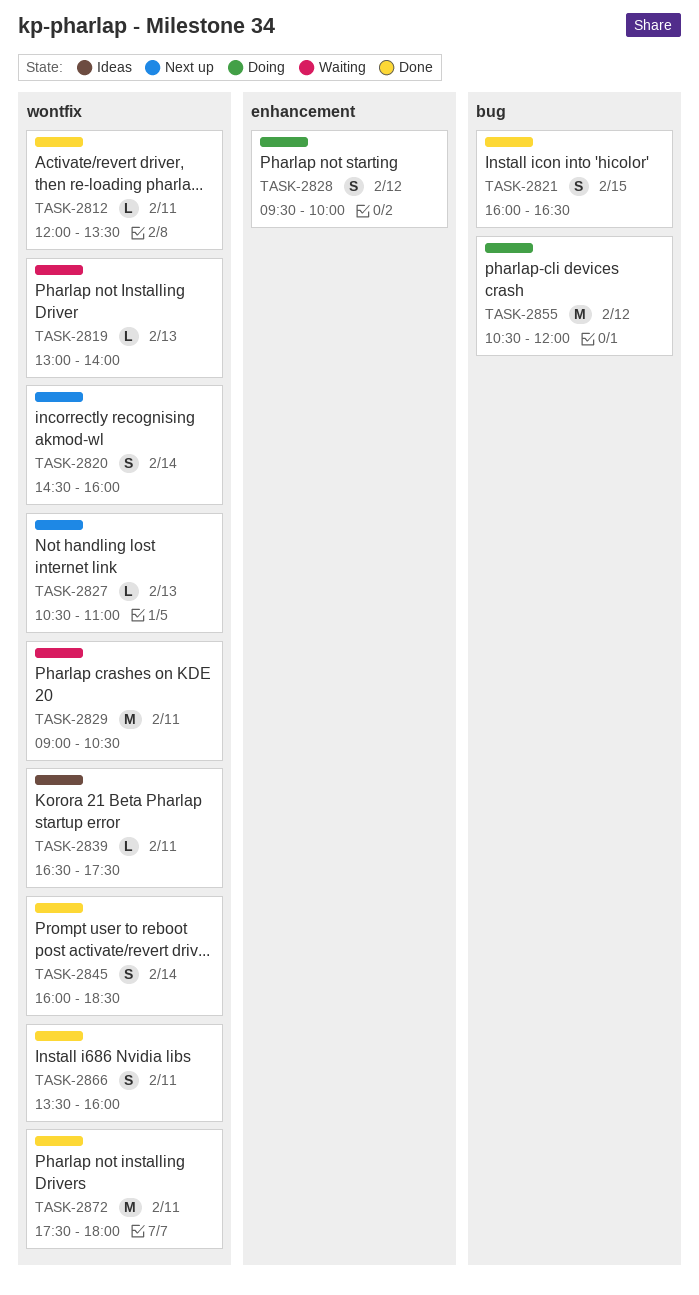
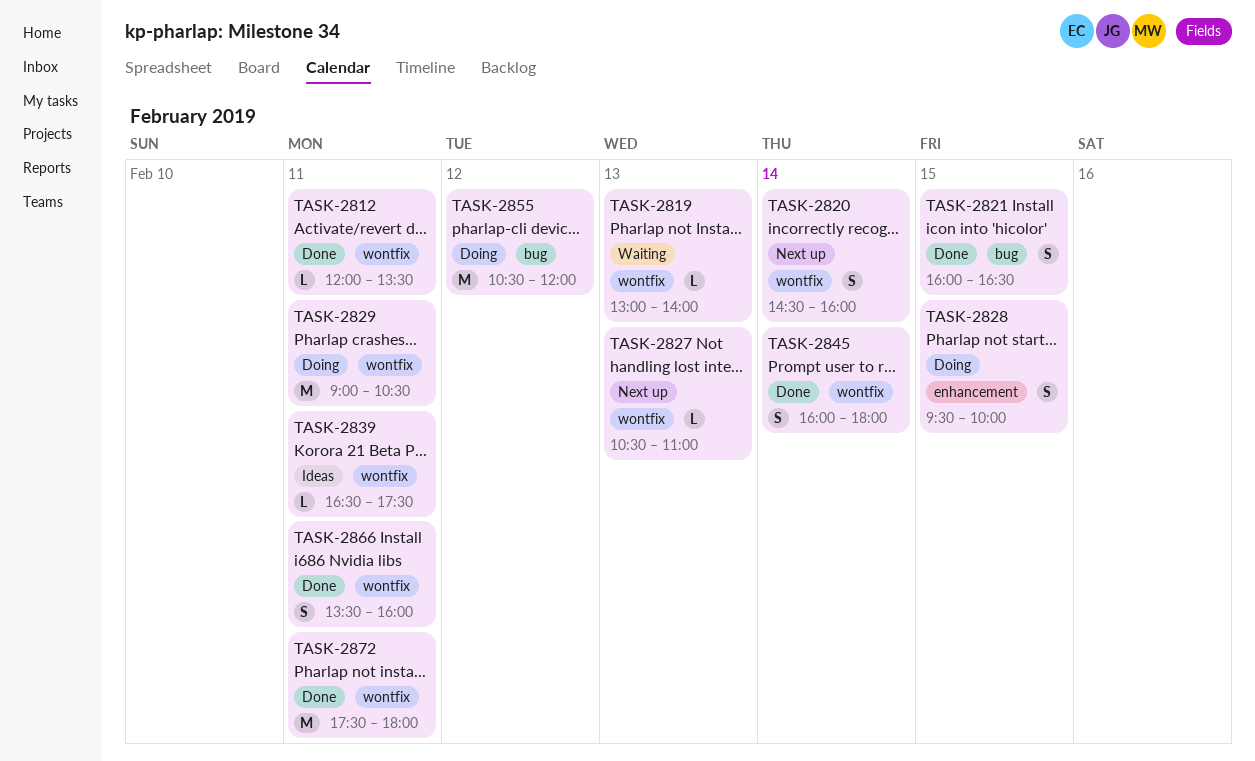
TASK-2828, day: Feb 12 -> Feb 15
TASK-2829, status: Waiting -> Doing
TASK-2845, ends: 18:30 -> 18:00

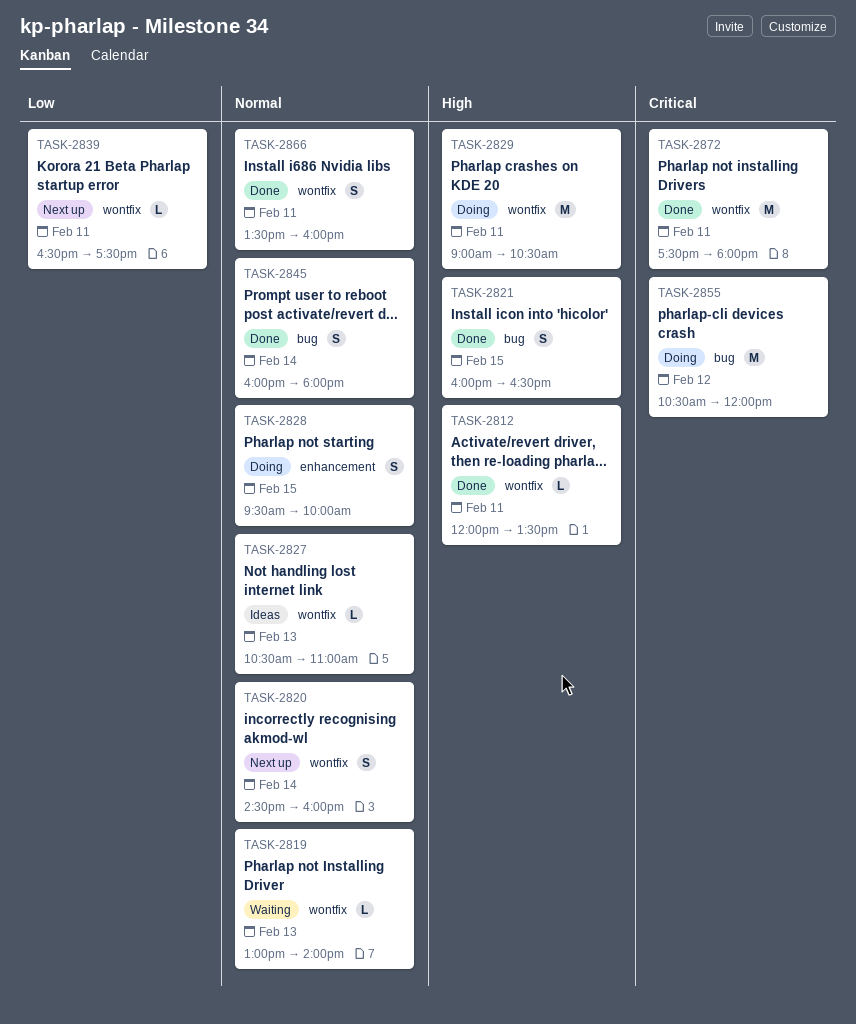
TASK-2827, status: Next up -> Ideas
TASK-2839, status: Ideas -> Next up
TASK-2845, label: wontfix -> bug

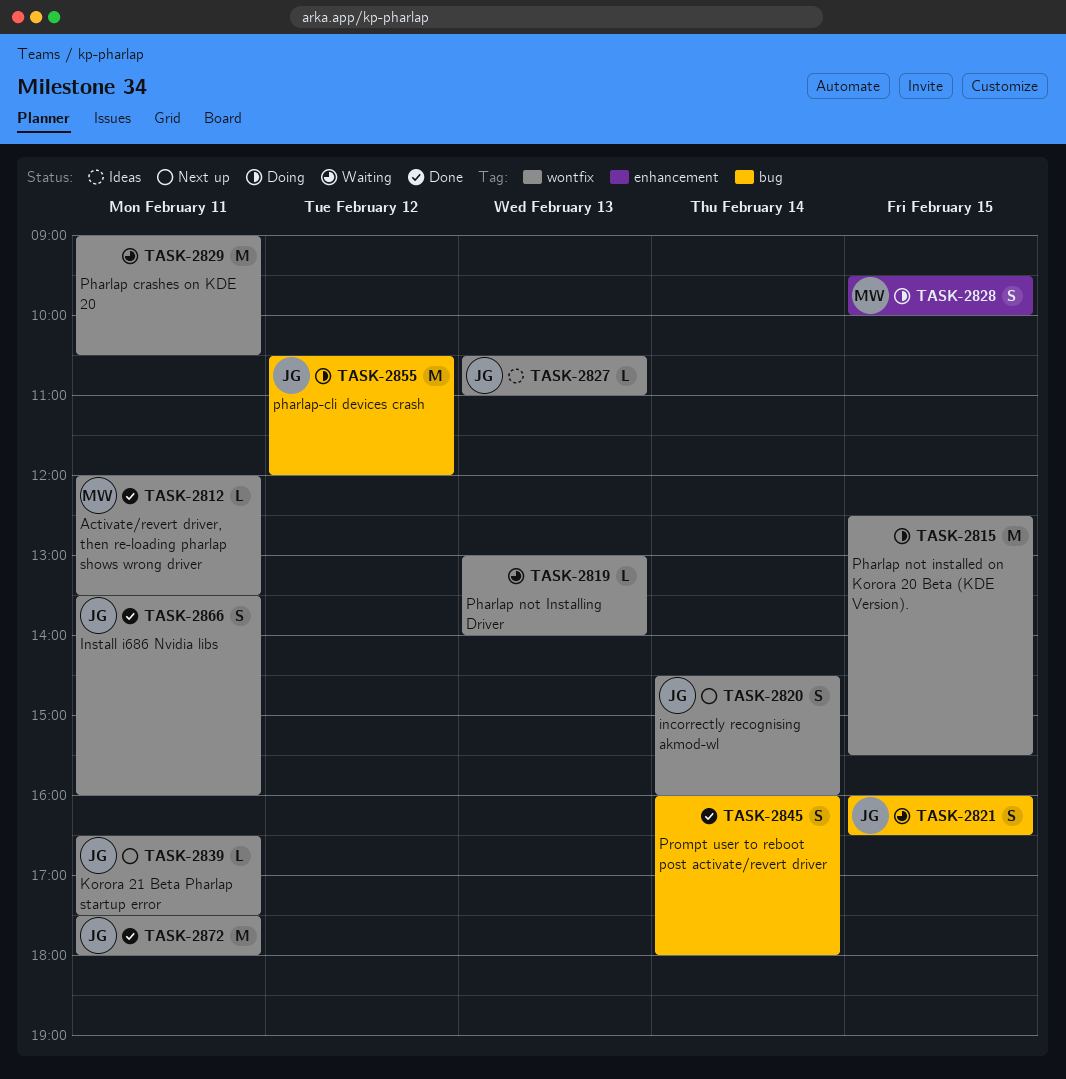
TASK-2815: none -> present
TASK-2821, status: Done -> Waiting
TASK-2829, status: Doing -> Waiting

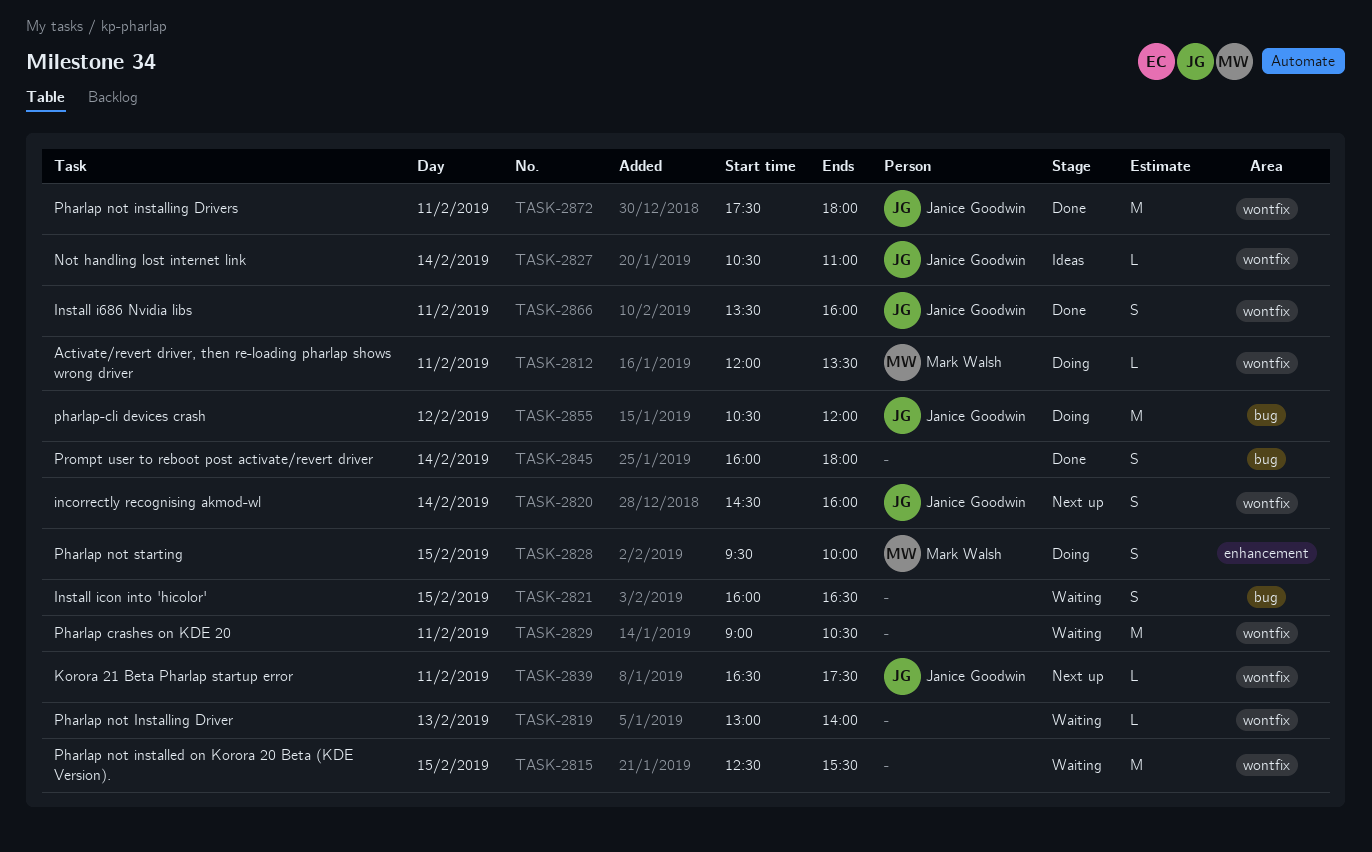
TASK-2812, status: Done -> Doing
TASK-2815, status: Doing -> Waiting
TASK-2821, owner: Janice Goodwin -> none
TASK-2827, day: Feb 13 -> Feb 14

